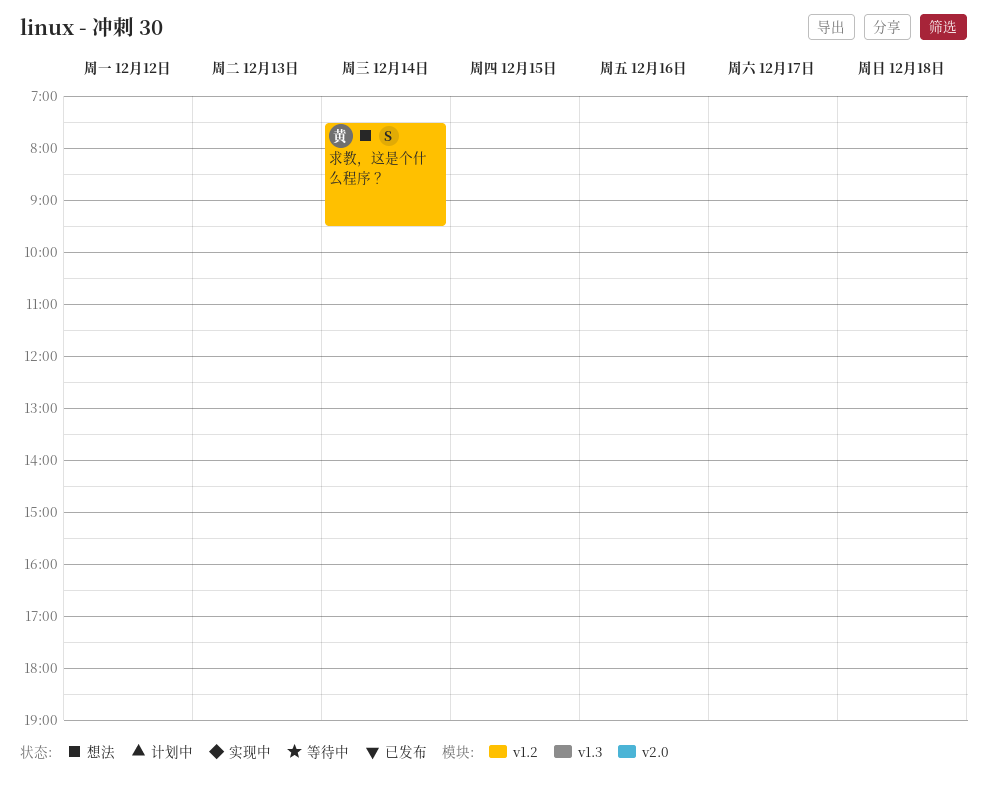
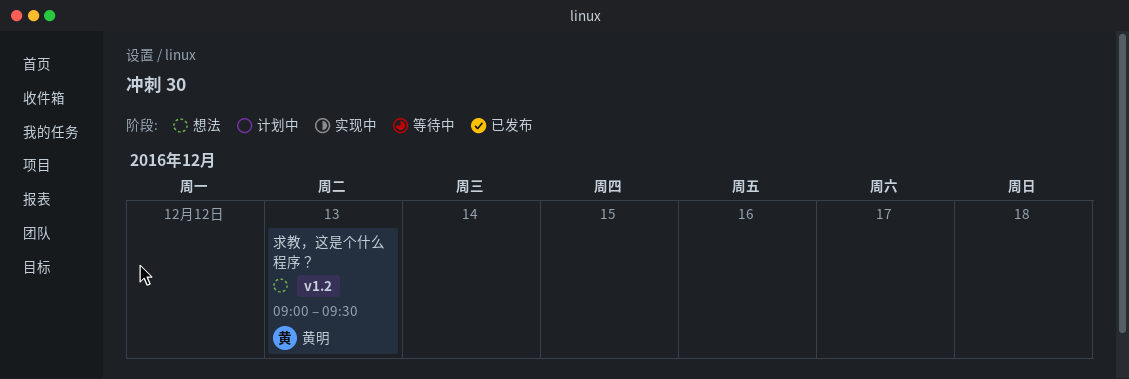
求教，这是个什么程序？, day: Dec 14 -> Dec 13
求教，这是个什么程序？, begins: 07:30 -> 09:00

